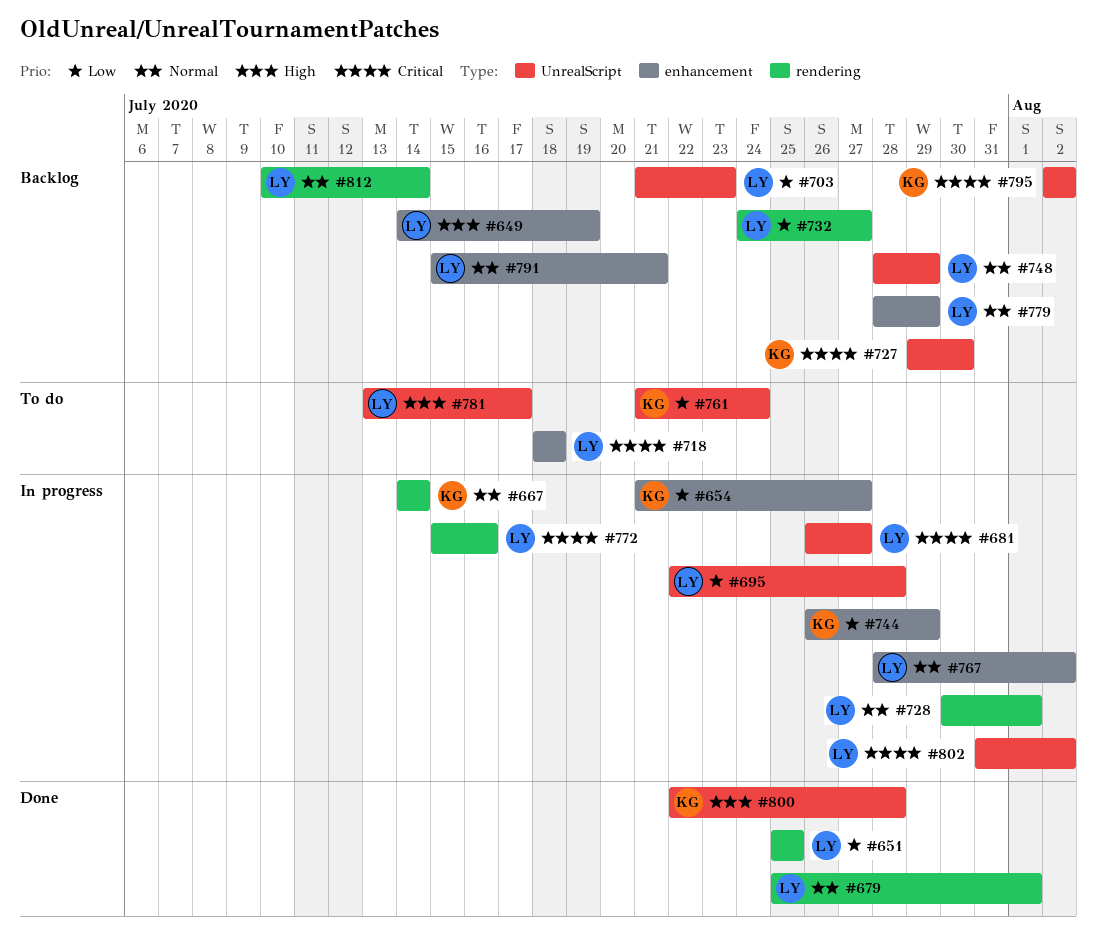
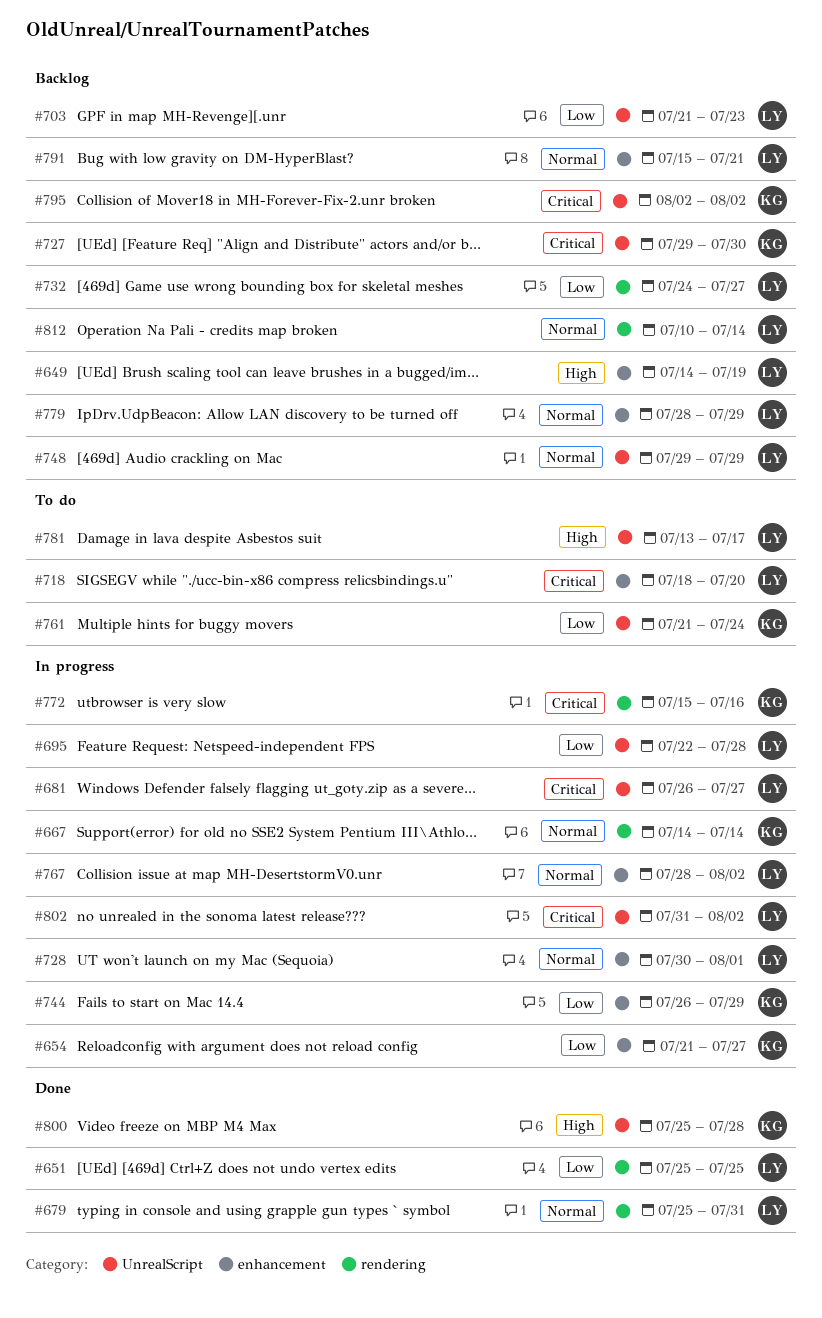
#679, due: Aug 1 -> Jul 31
#718, due: Jul 18 -> Jul 20
#728, label: rendering -> enhancement
#748, start: Jul 28 -> Jul 29
#772, owner: LY -> KG
#800, start: Jul 22 -> Jul 25

